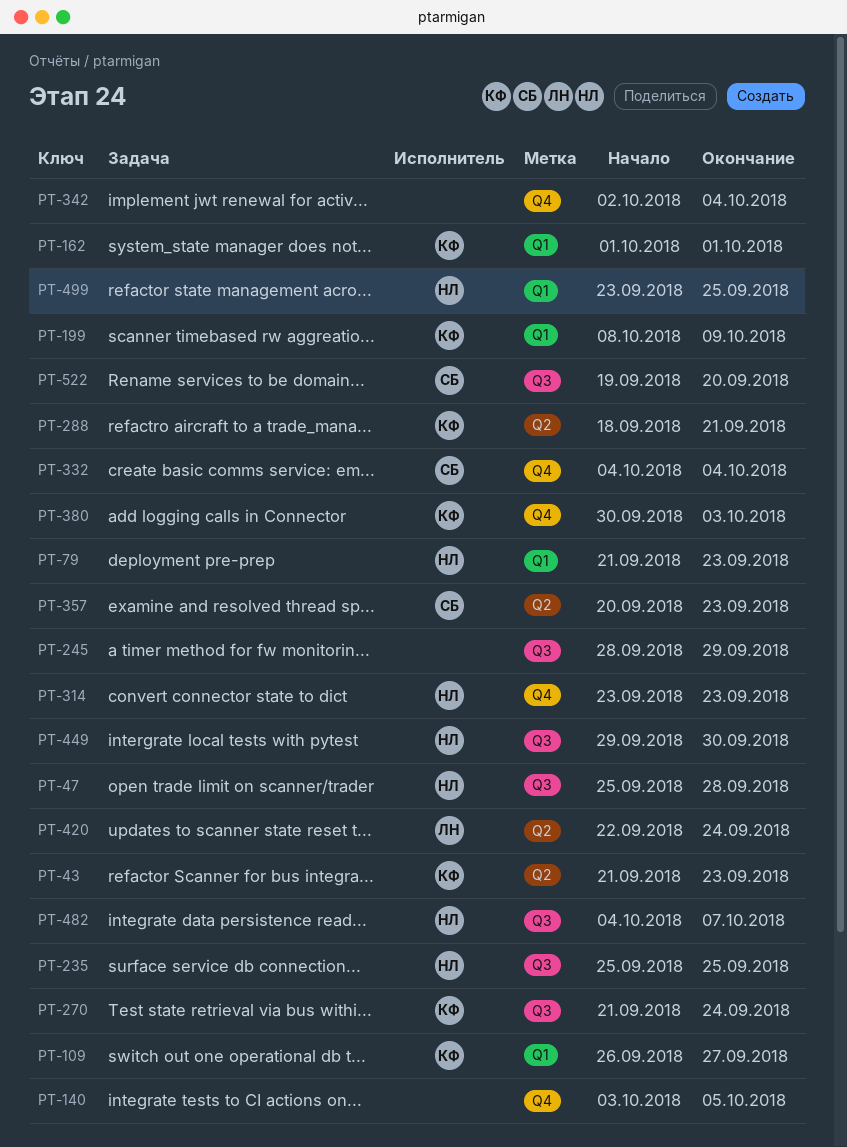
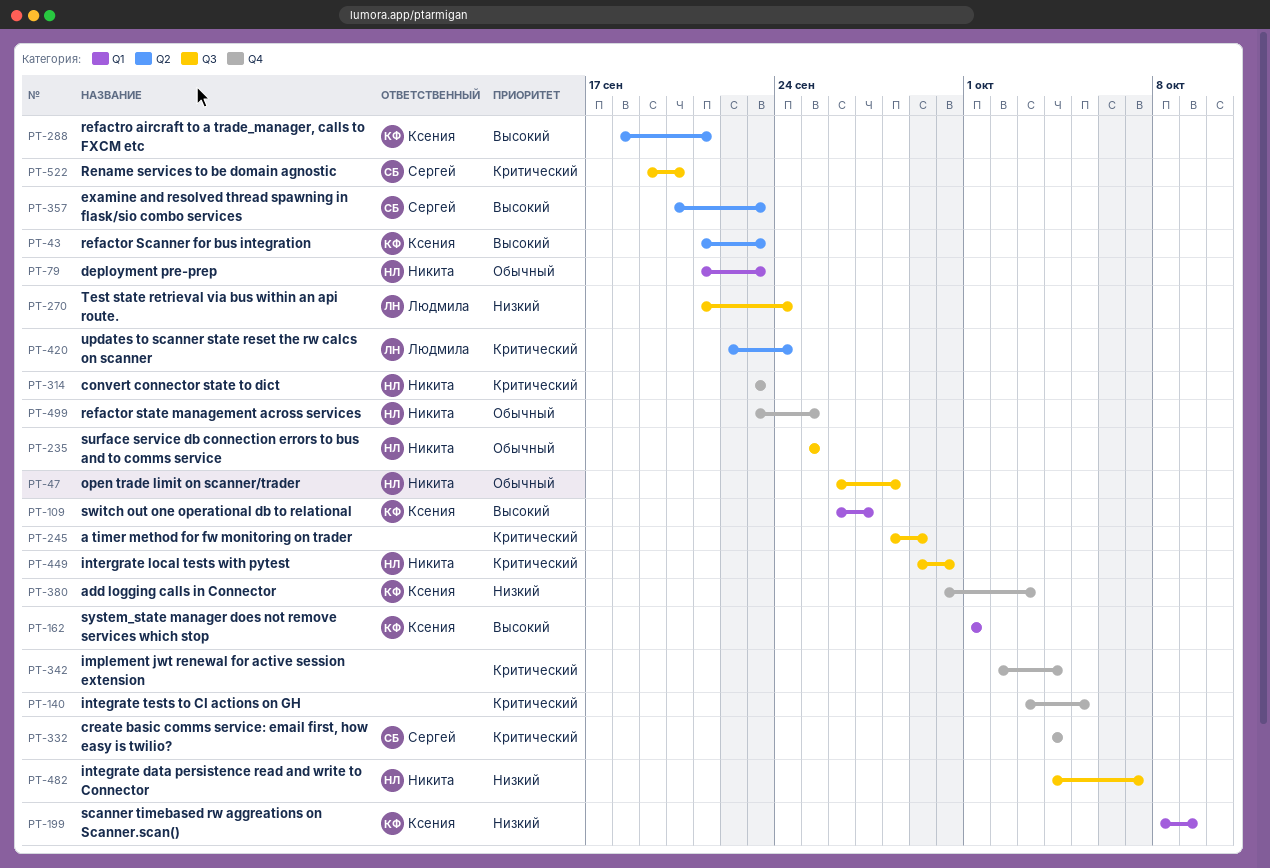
PT-47, start: Sep 25 -> Sep 26
PT-270, owner: Ксения -> Людмила
PT-499, label: Q1 -> Q4

